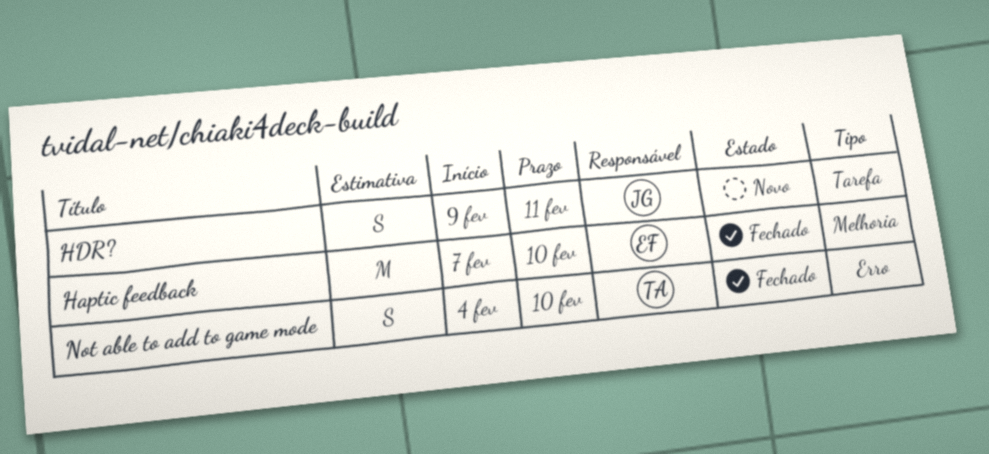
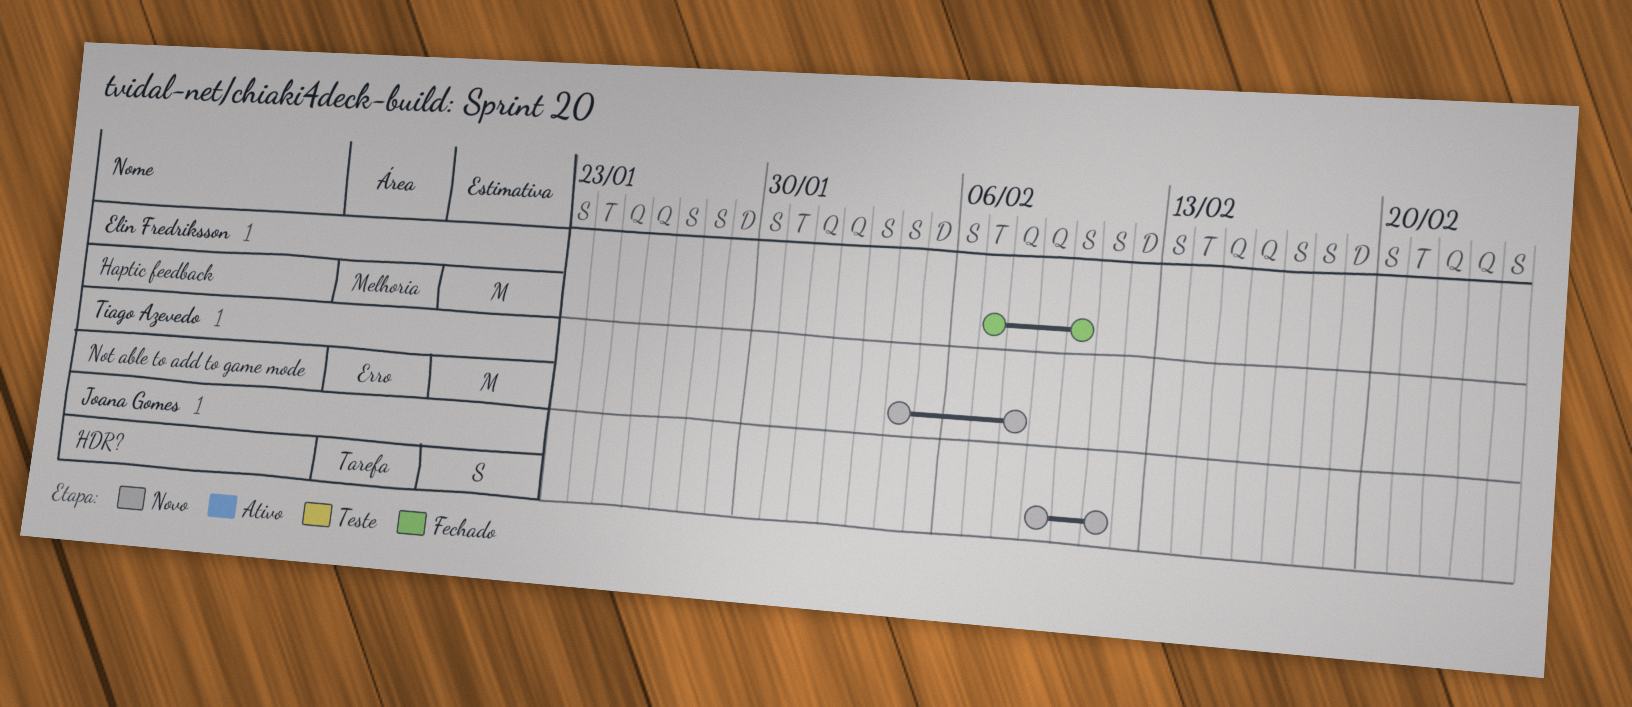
Not able to add to game mode, status: Fechado -> Novo
Not able to add to game mode, estimate: S -> M
Not able to add to game mode, due: Feb 10 -> Feb 8

